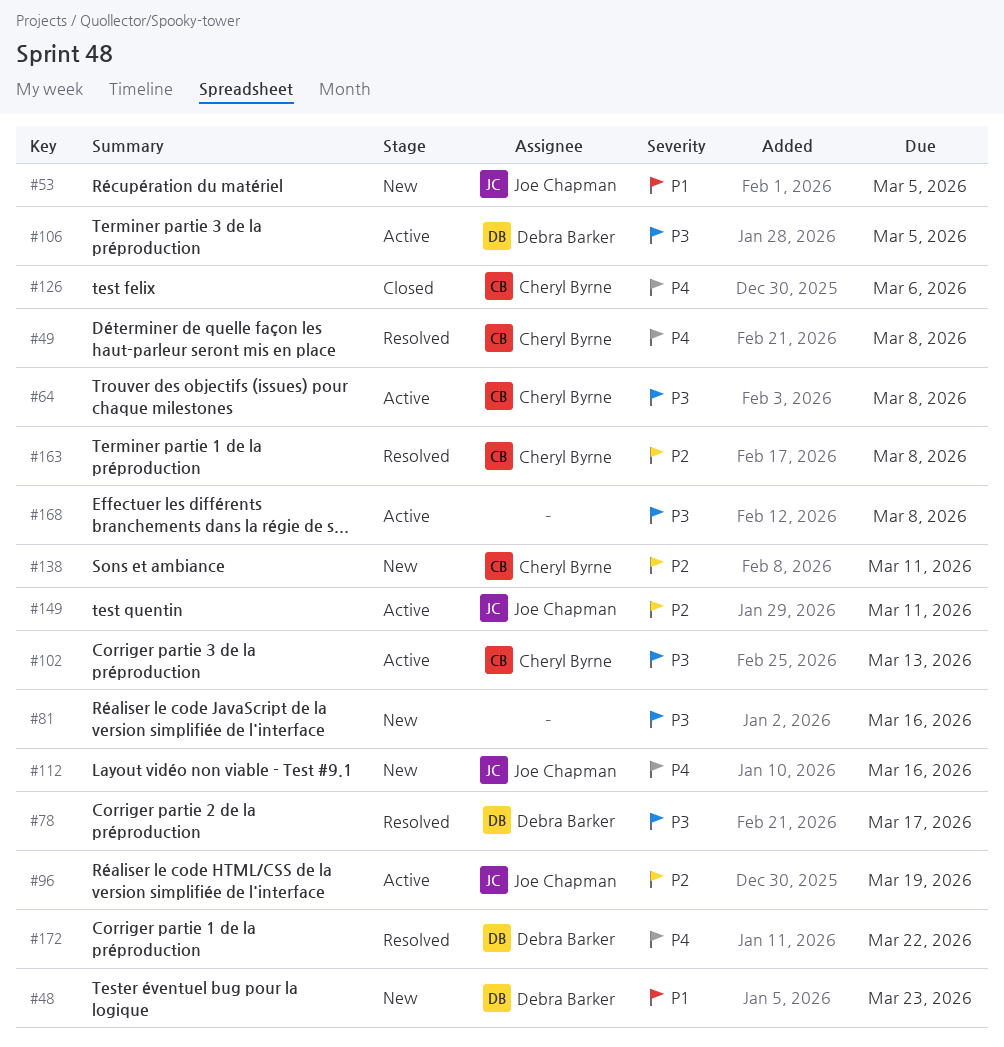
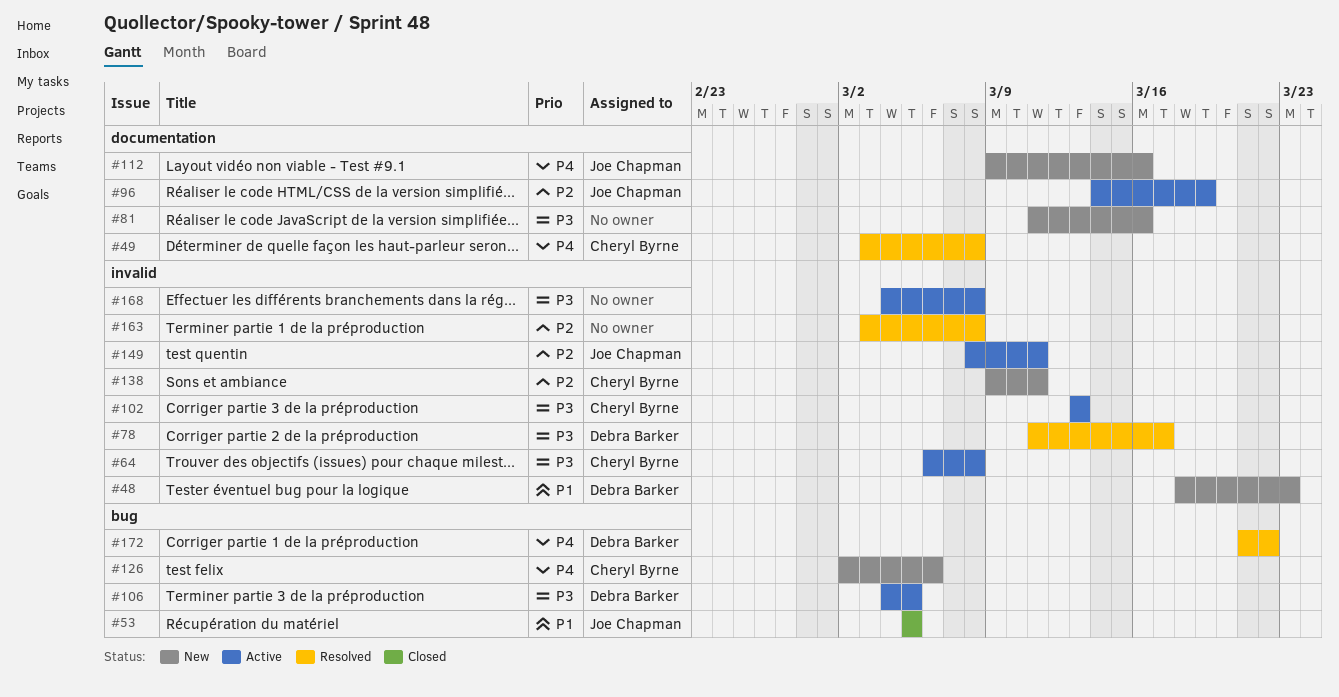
#53, status: New -> Closed
#126, status: Closed -> New
#163, owner: Cheryl Byrne -> none

